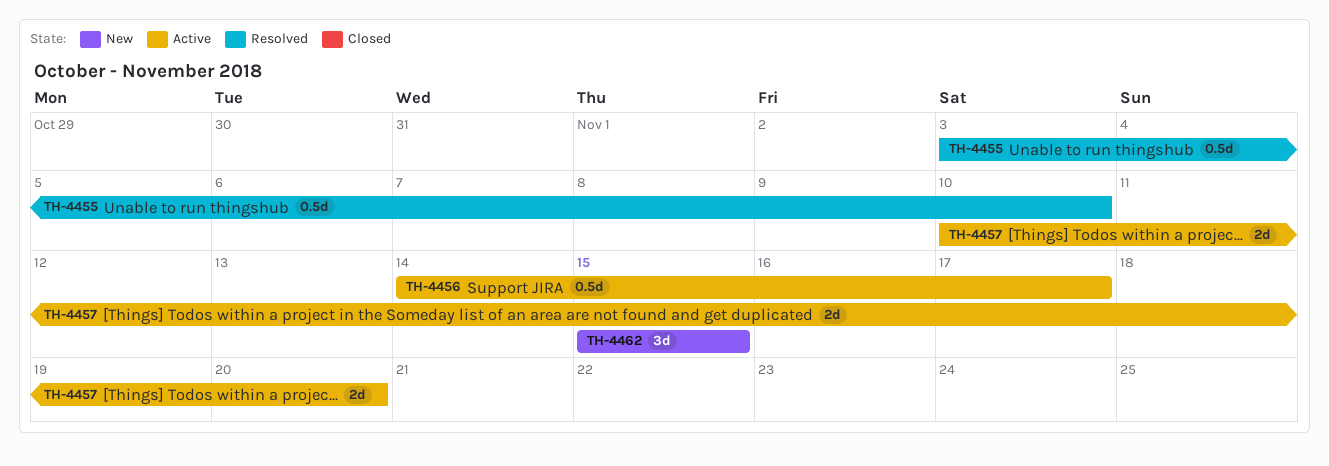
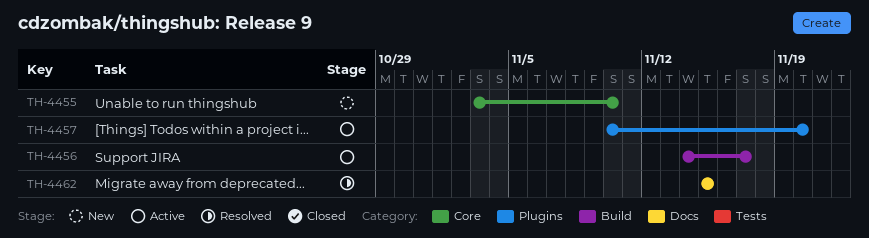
TH-4455, status: Resolved -> New
TH-4462, status: New -> Resolved

